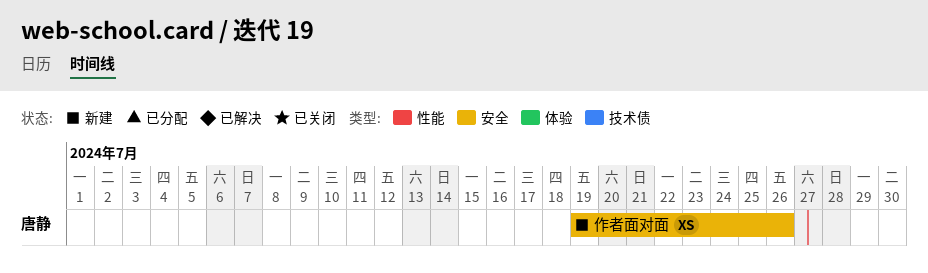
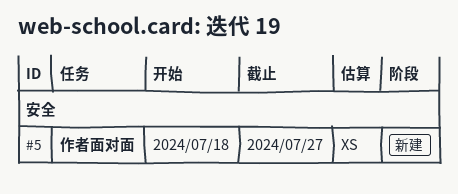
作者面对面, start: Jul 19 -> Jul 18
作者面对面, due: Jul 26 -> Jul 27

